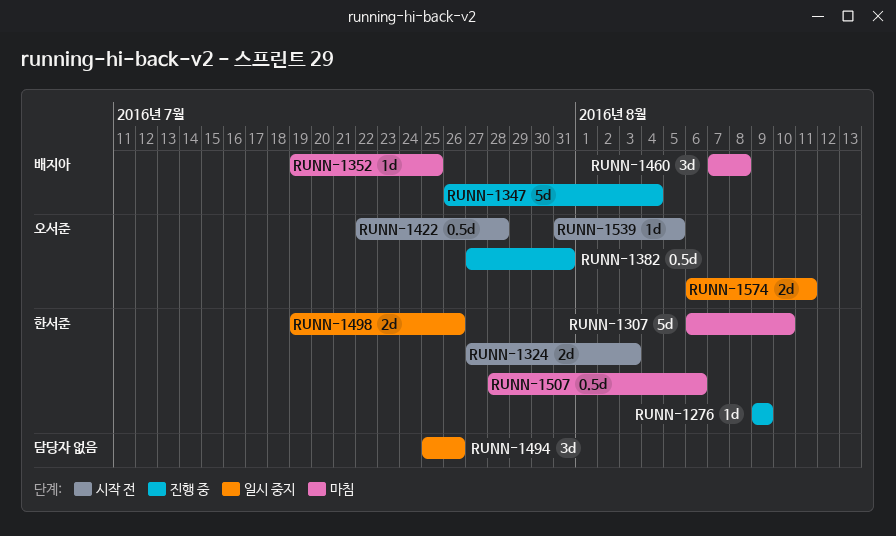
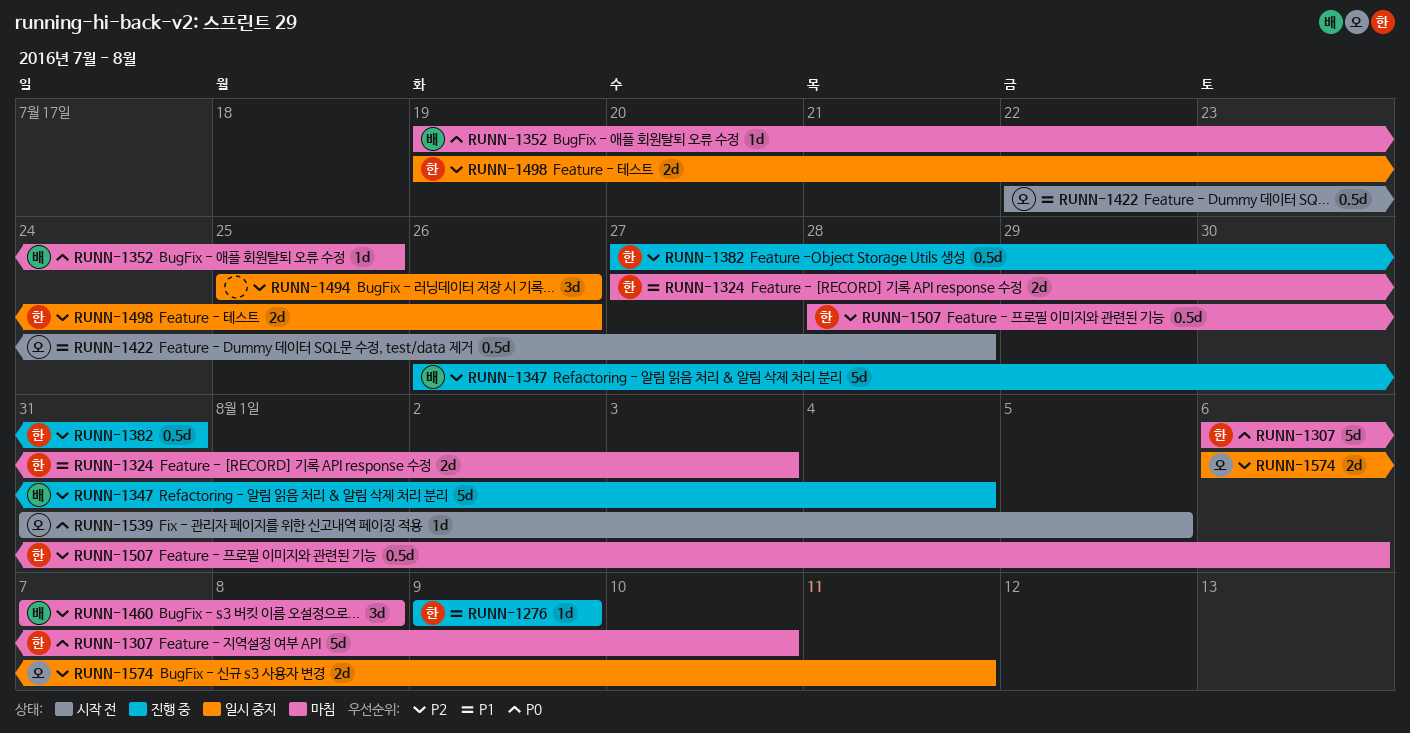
RUNN-1324, status: 시작 전 -> 마침
RUNN-1382, owner: 오서준 -> 한서준

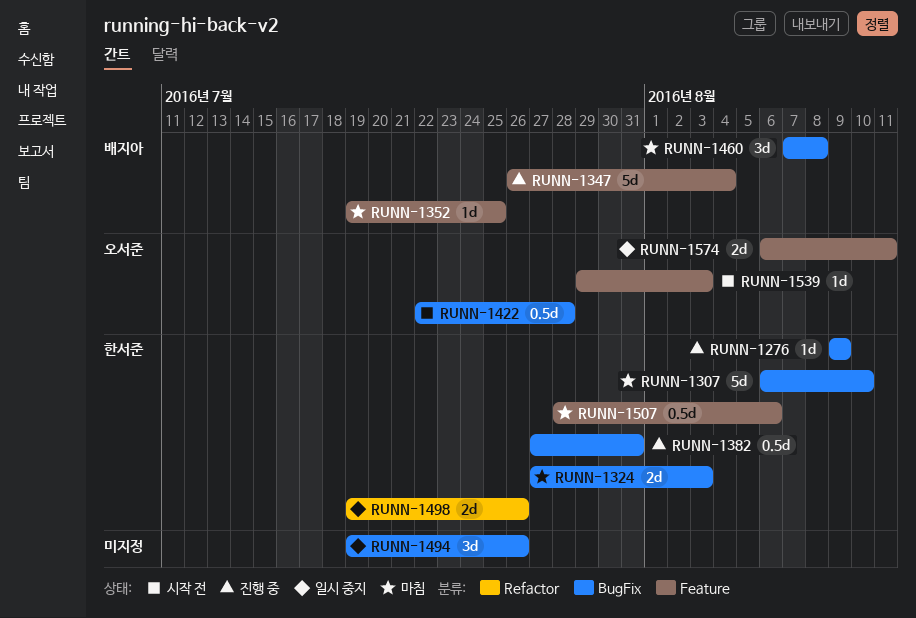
RUNN-1494, start: Jul 25 -> Jul 19
RUNN-1539, start: Jul 31 -> Jul 29
RUNN-1539, due: Aug 5 -> Aug 3

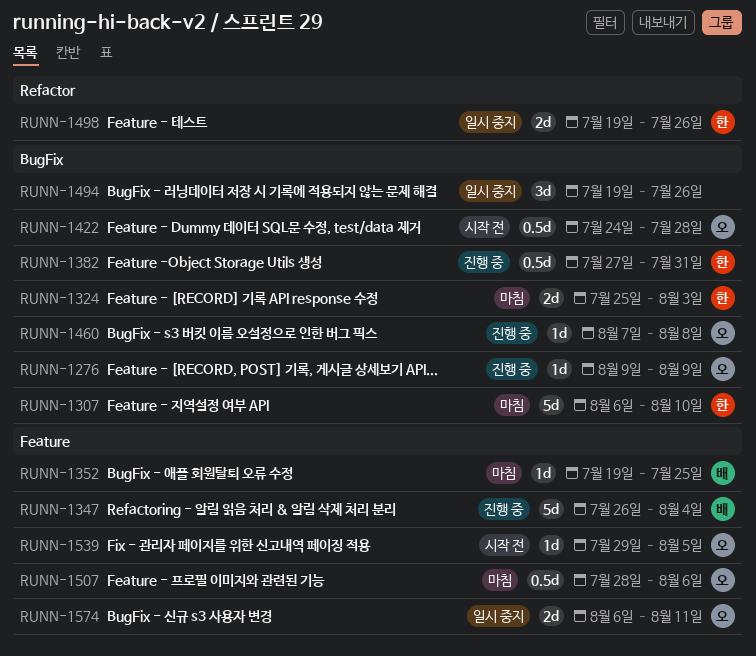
RUNN-1276, owner: 한서준 -> 오서준
RUNN-1324, start: Jul 27 -> Jul 25
RUNN-1422, start: Jul 22 -> Jul 24
RUNN-1460, status: 마침 -> 진행 중
RUNN-1460, owner: 배지아 -> 오서준
RUNN-1460, estimate: 3d -> 1d
RUNN-1507, owner: 한서준 -> 오서준
RUNN-1539, due: Aug 3 -> Aug 5

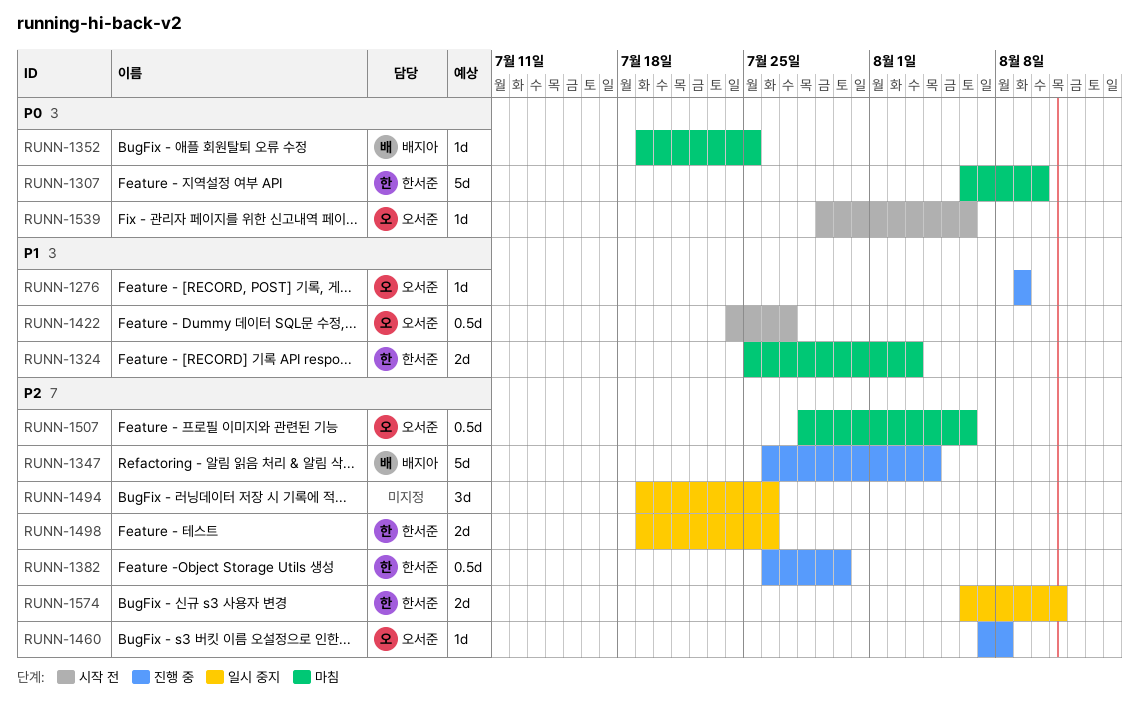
RUNN-1382, start: Jul 27 -> Jul 26
RUNN-1382, due: Jul 31 -> Jul 30
RUNN-1422, due: Jul 28 -> Jul 27
RUNN-1539, due: Aug 5 -> Aug 6
RUNN-1574, owner: 오서준 -> 한서준

